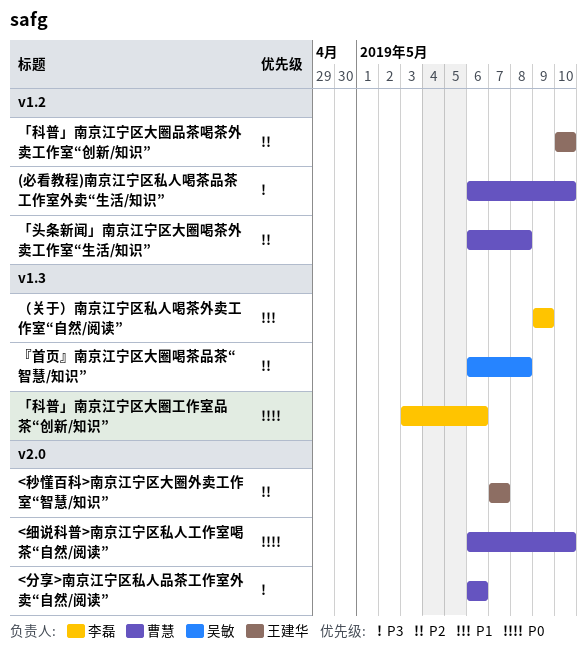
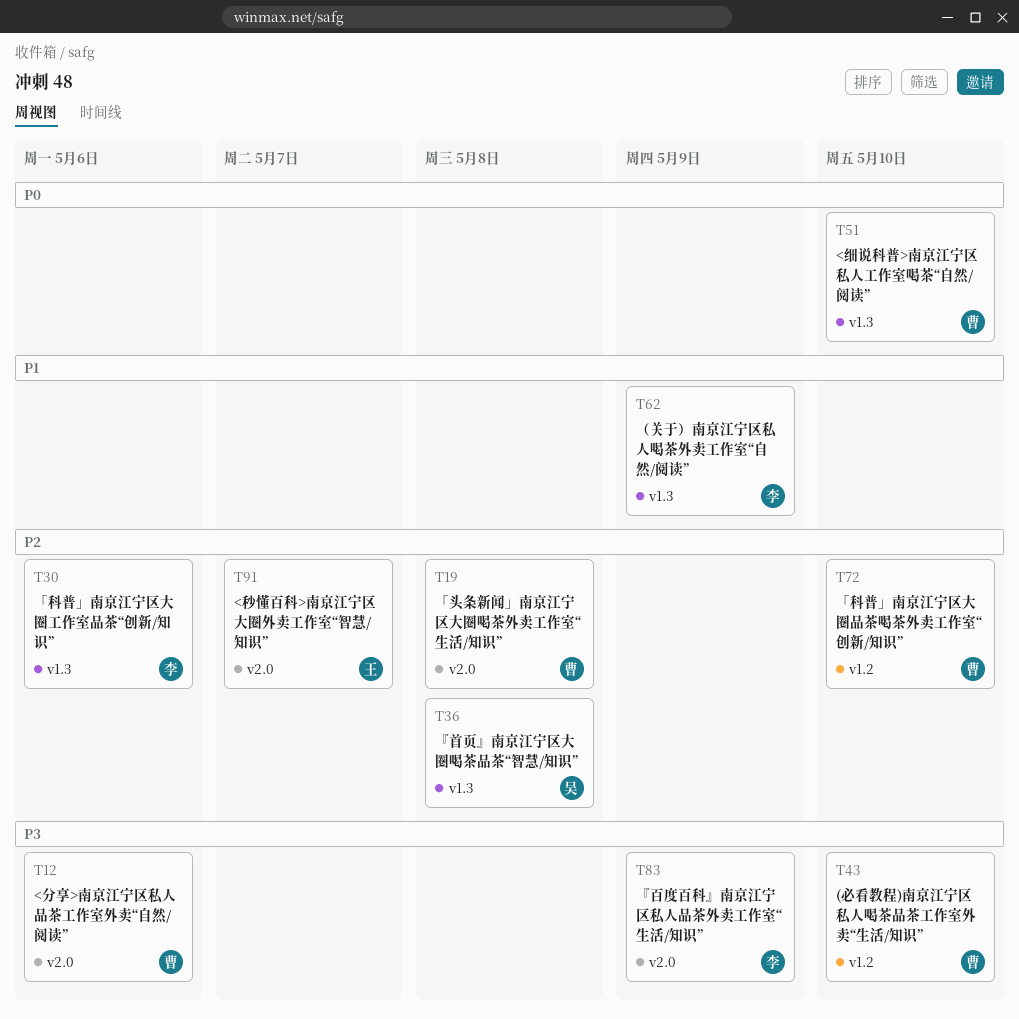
<细说科普>南京江宁区私人工作室喝茶“自然/阅读”, label: v2.0 -> v1.3
「头条新闻」南京江宁区大圈喝茶外卖工作室“生活/知识”, label: v1.2 -> v2.0
「科普」南京江宁区大圈品茶喝茶外卖工作室“创新/知识”, owner: 王建华 -> 曹慧
「科普」南京江宁区大圈工作室品茶“创新/知识”, priority: P0 -> P2
『百度百科』南京江宁区私人品茶外卖工作室“生活/知识”: none -> present

